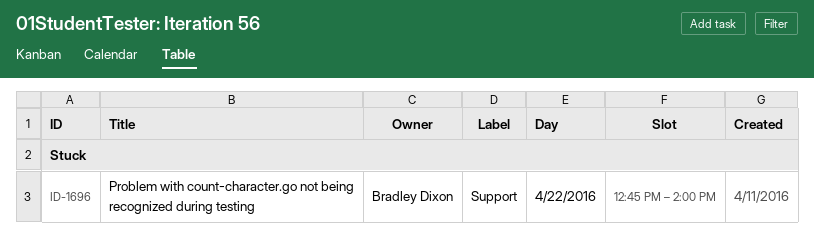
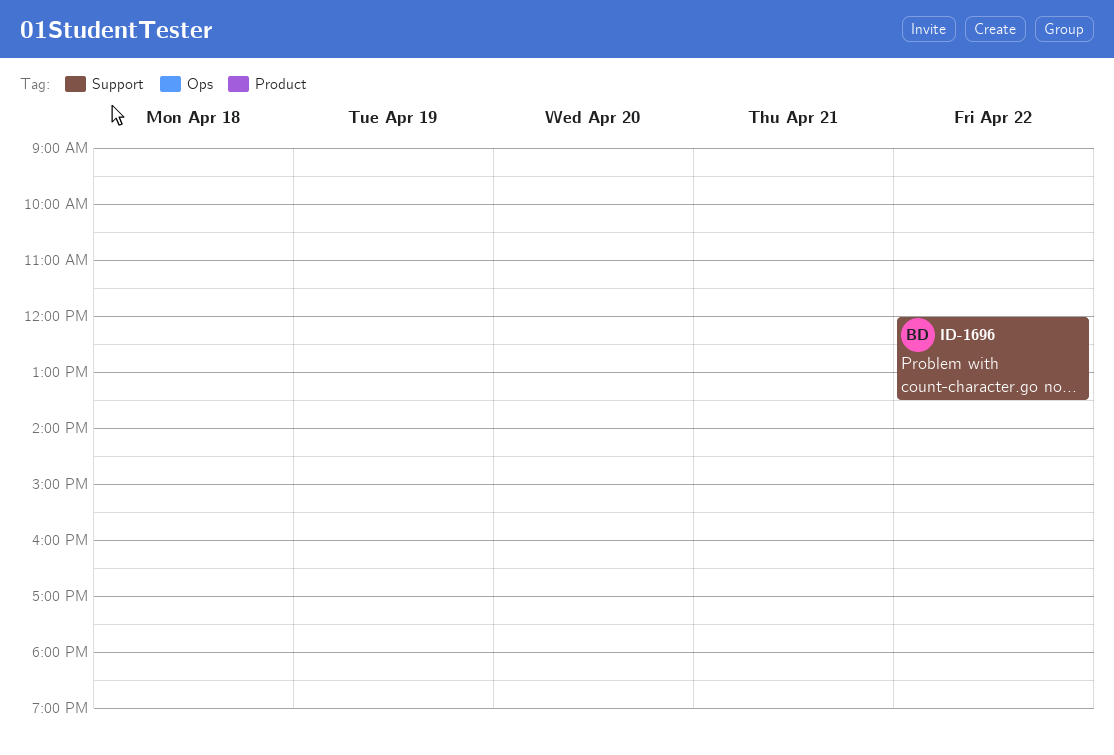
ID-1696, begins: 12:45 -> 12:00
ID-1696, ends: 14:00 -> 13:30

